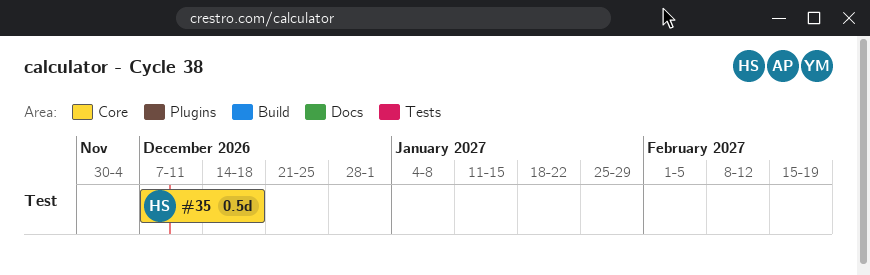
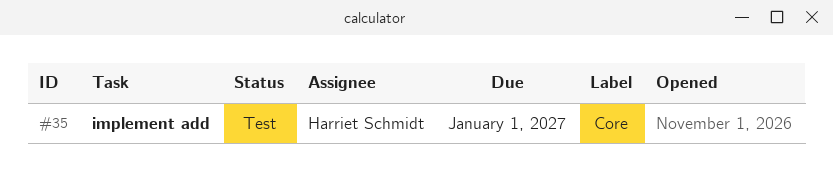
#35, due: Dec 18 -> Jan 1

